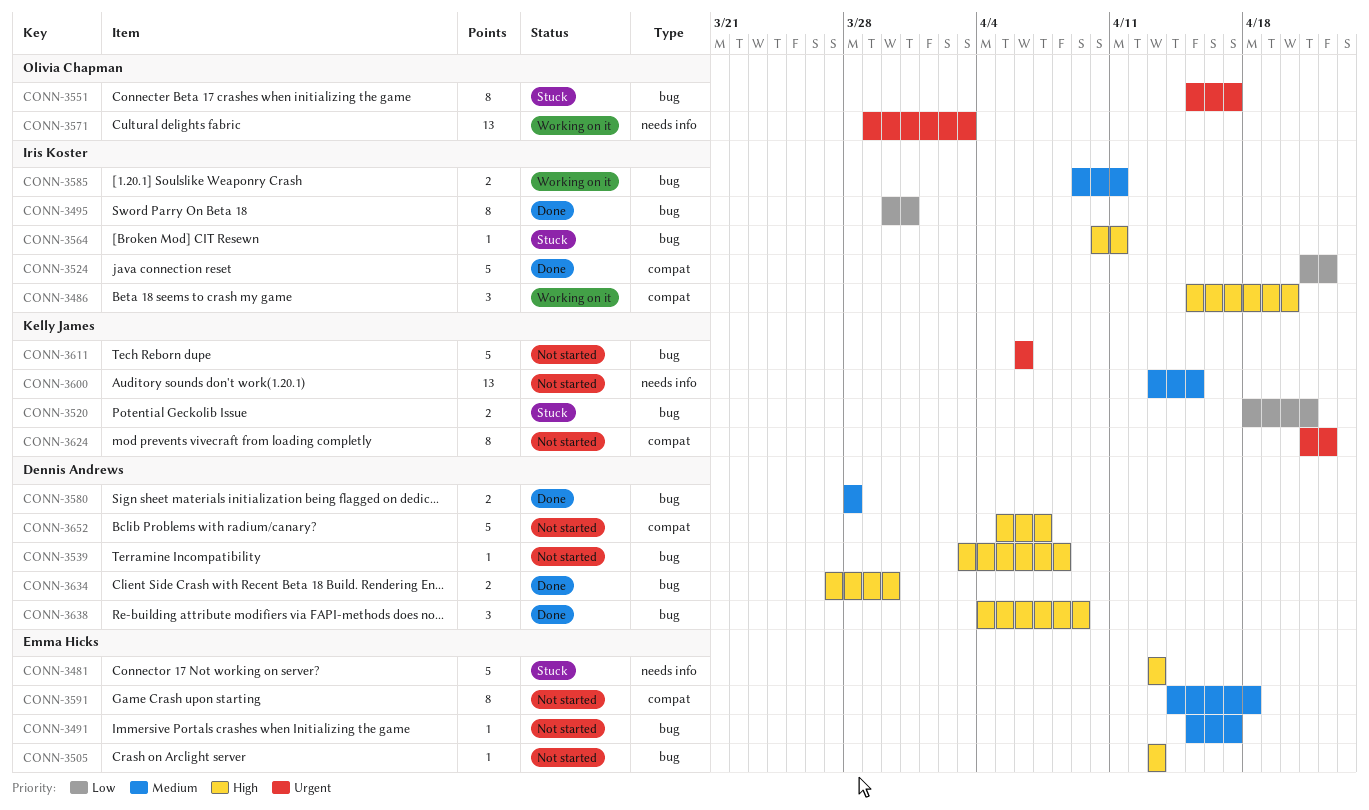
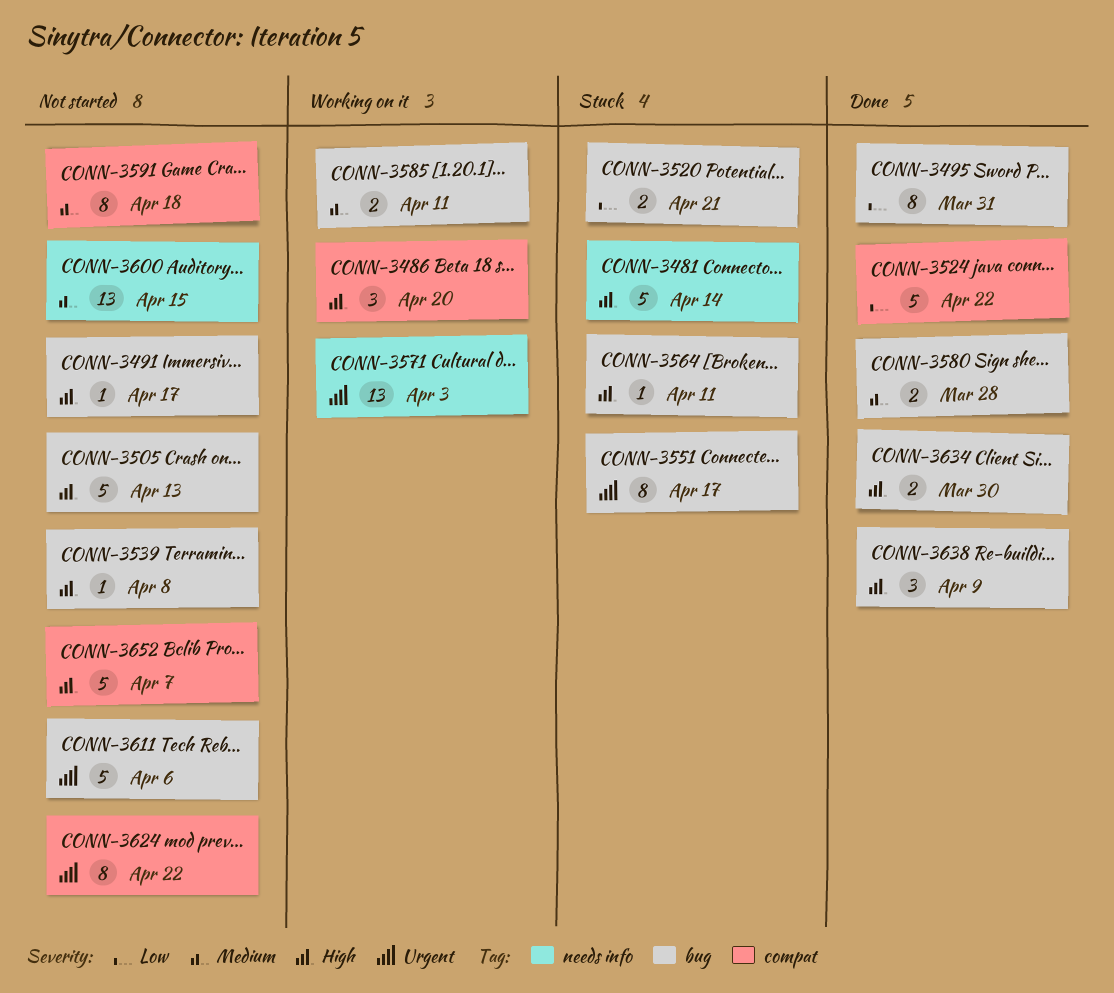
CONN-3481, due: Apr 13 -> Apr 14
CONN-3491, priority: Medium -> High
CONN-3505, estimate: 1 -> 5

